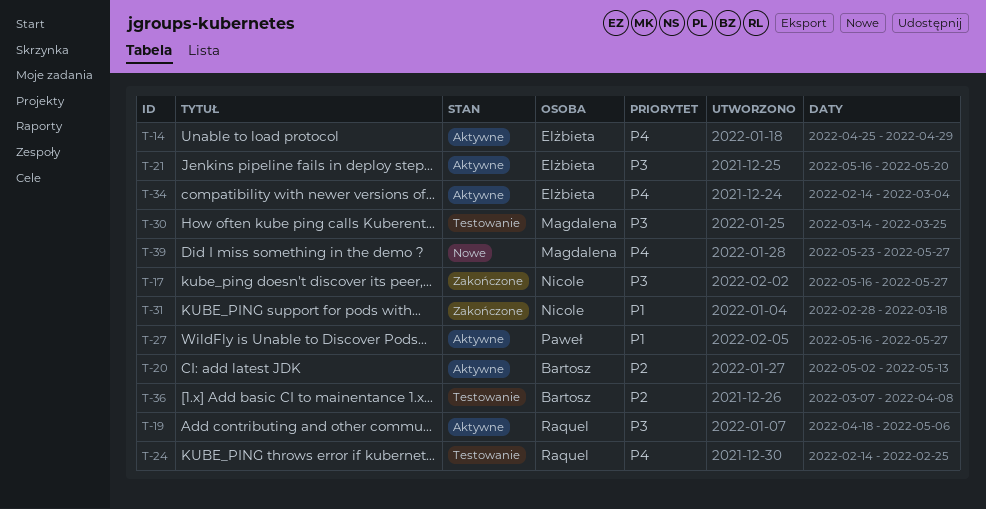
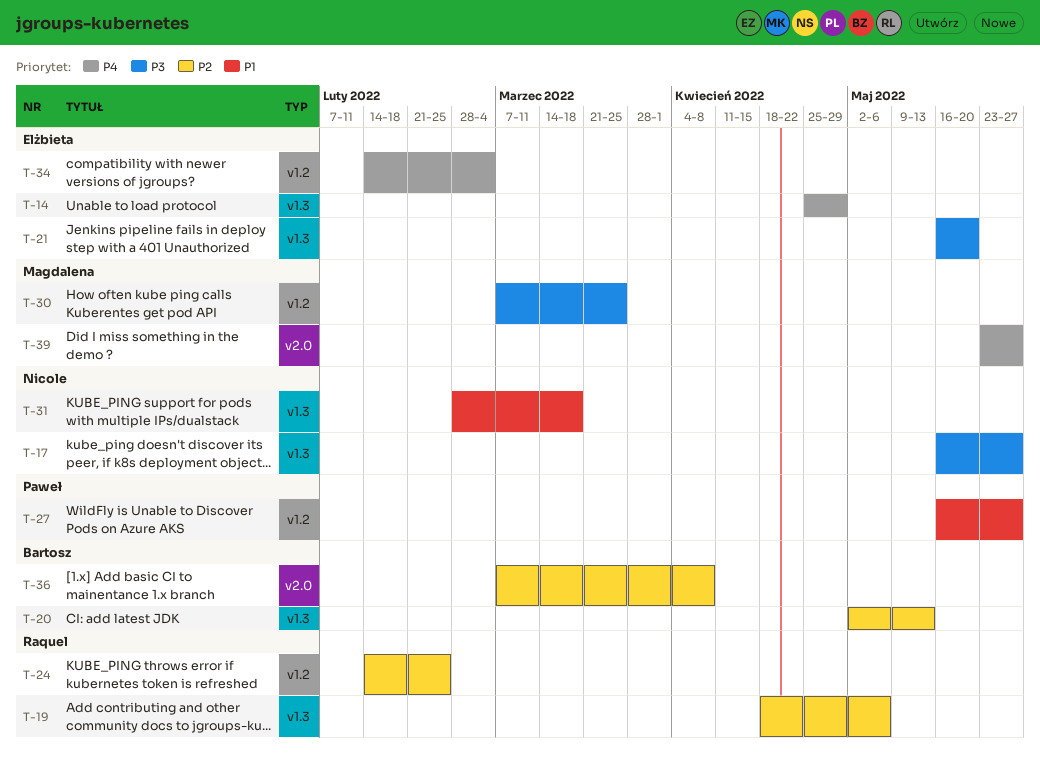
T-19, priority: P3 -> P2
T-24, priority: P4 -> P2
T-30, start: Mar 14 -> Mar 7

